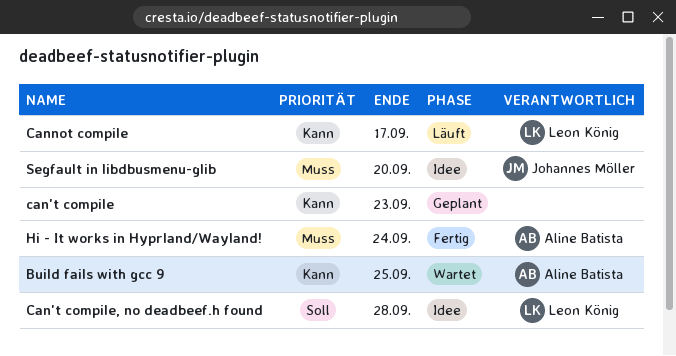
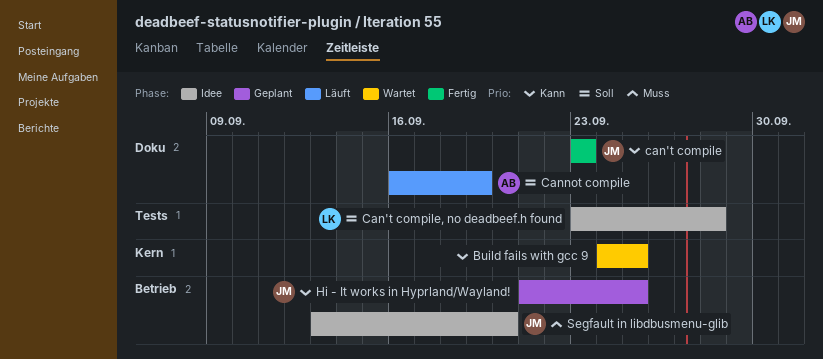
Build fails with gcc 9, owner: Aline Batista -> none
can't compile, status: Geplant -> Fertig
can't compile, owner: none -> Johannes Möller
Cannot compile, owner: Leon König -> Aline Batista
Cannot compile, priority: Kann -> Soll
Cannot compile, due: Sep 17 -> Sep 19
Hi - It works in Hyprland/Wayland!, status: Fertig -> Geplant
Hi - It works in Hyprland/Wayland!, owner: Aline Batista -> Johannes Möller
Hi - It works in Hyprland/Wayland!, priority: Muss -> Kann
Hi - It works in Hyprland/Wayland!, due: Sep 24 -> Sep 25

